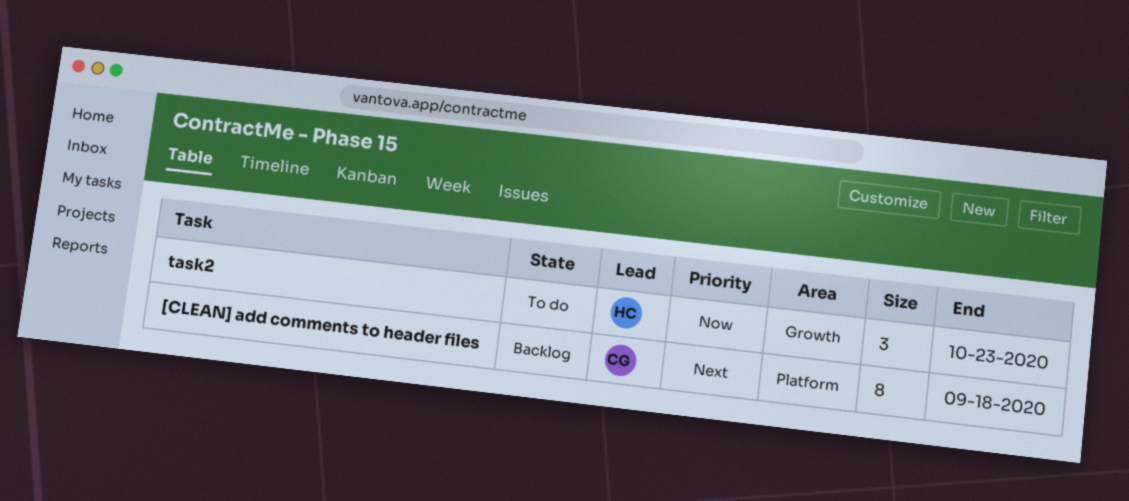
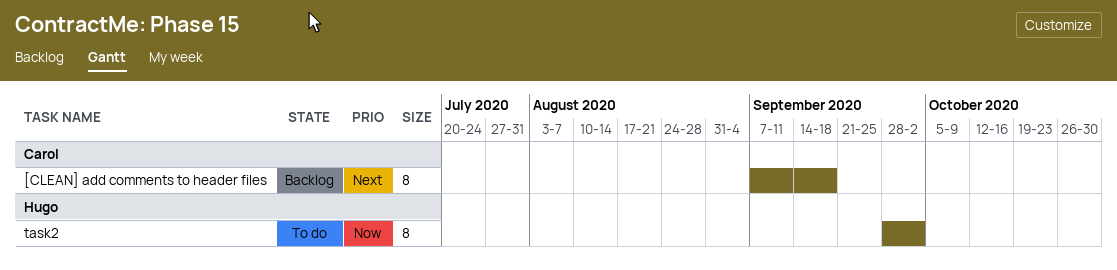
task2, estimate: 3 -> 8
task2, due: Oct 23 -> Oct 2

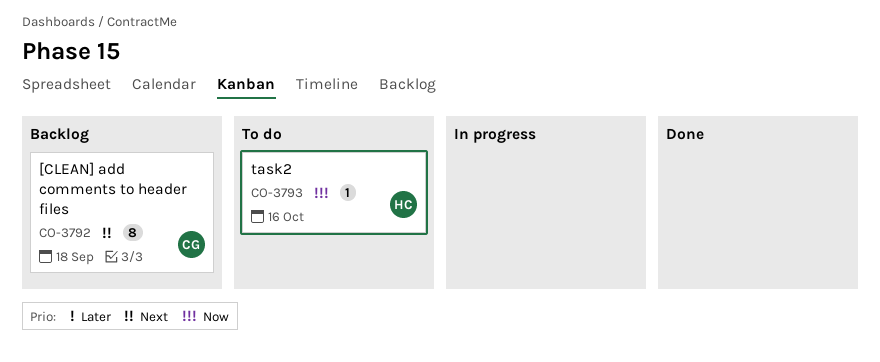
task2, estimate: 8 -> 1
task2, due: Oct 2 -> Oct 16

